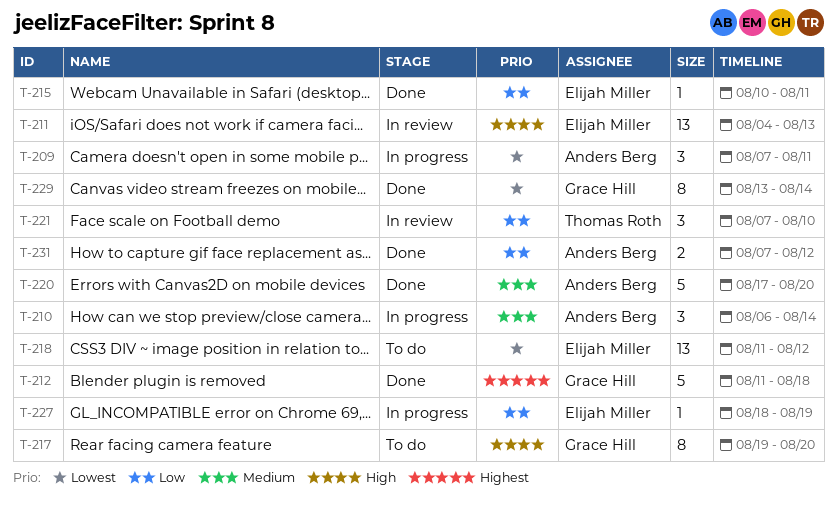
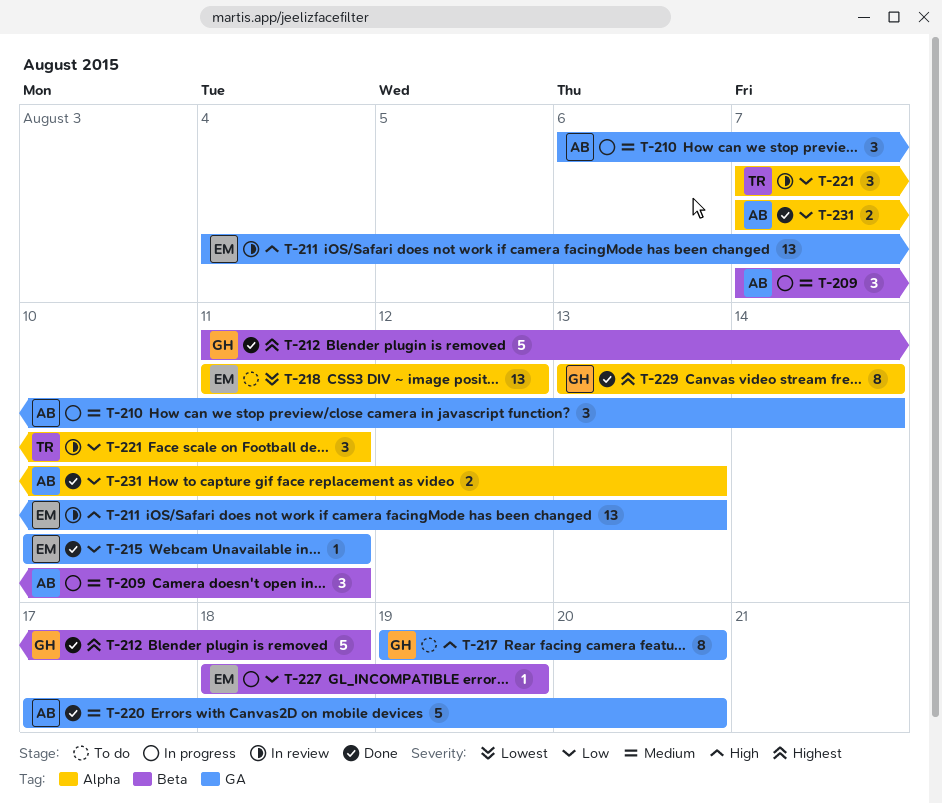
T-209, priority: Lowest -> Medium
T-221, due: Aug 10 -> Aug 11
T-229, priority: Lowest -> Highest
T-231, due: Aug 12 -> Aug 13

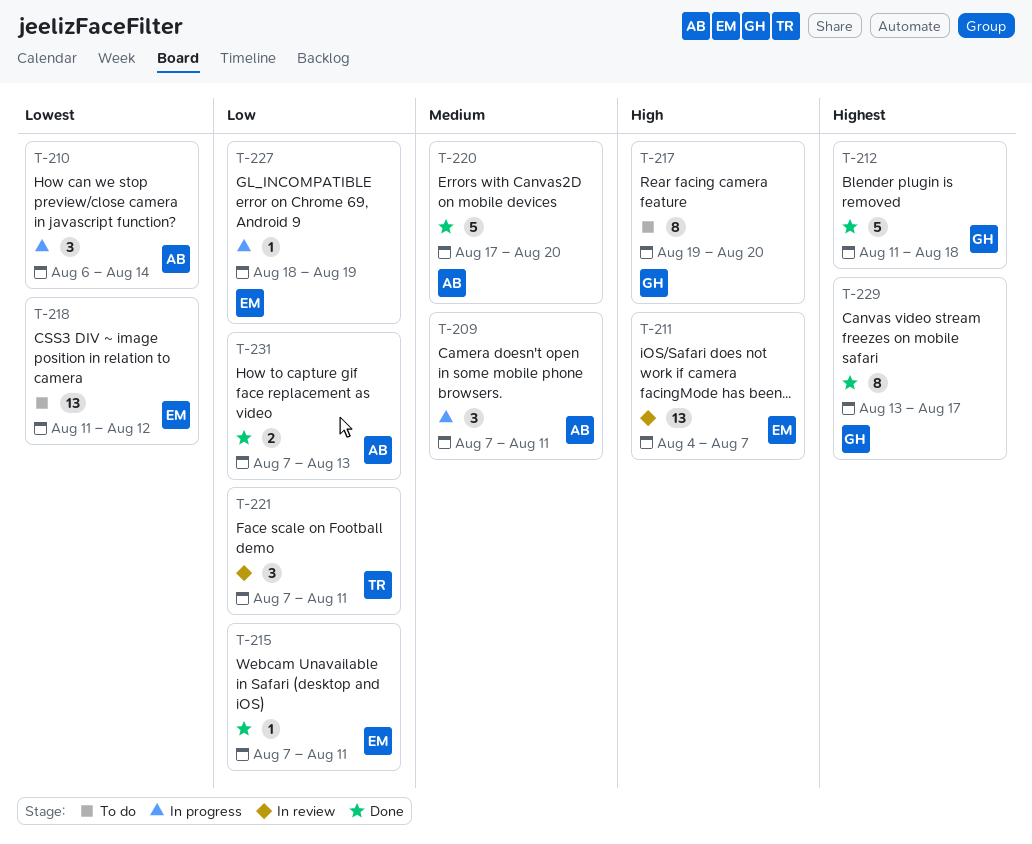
T-210, priority: Medium -> Lowest
T-211, due: Aug 13 -> Aug 7
T-215, start: Aug 10 -> Aug 7
T-229, due: Aug 14 -> Aug 17

